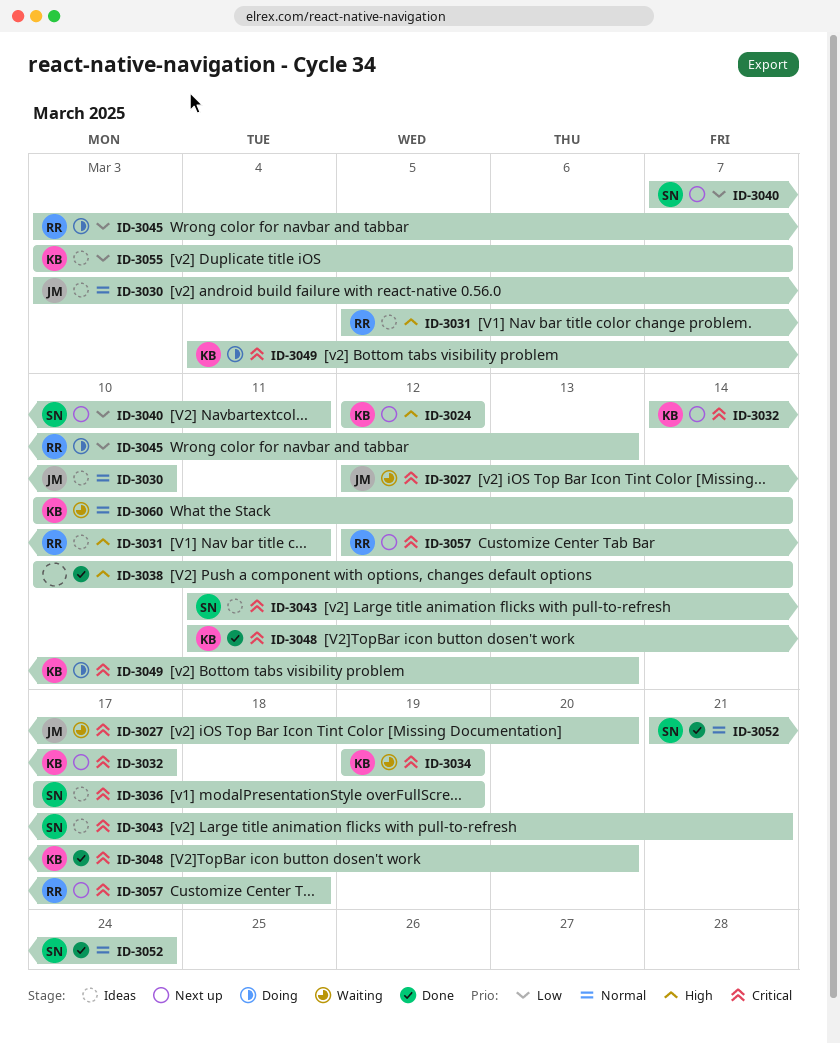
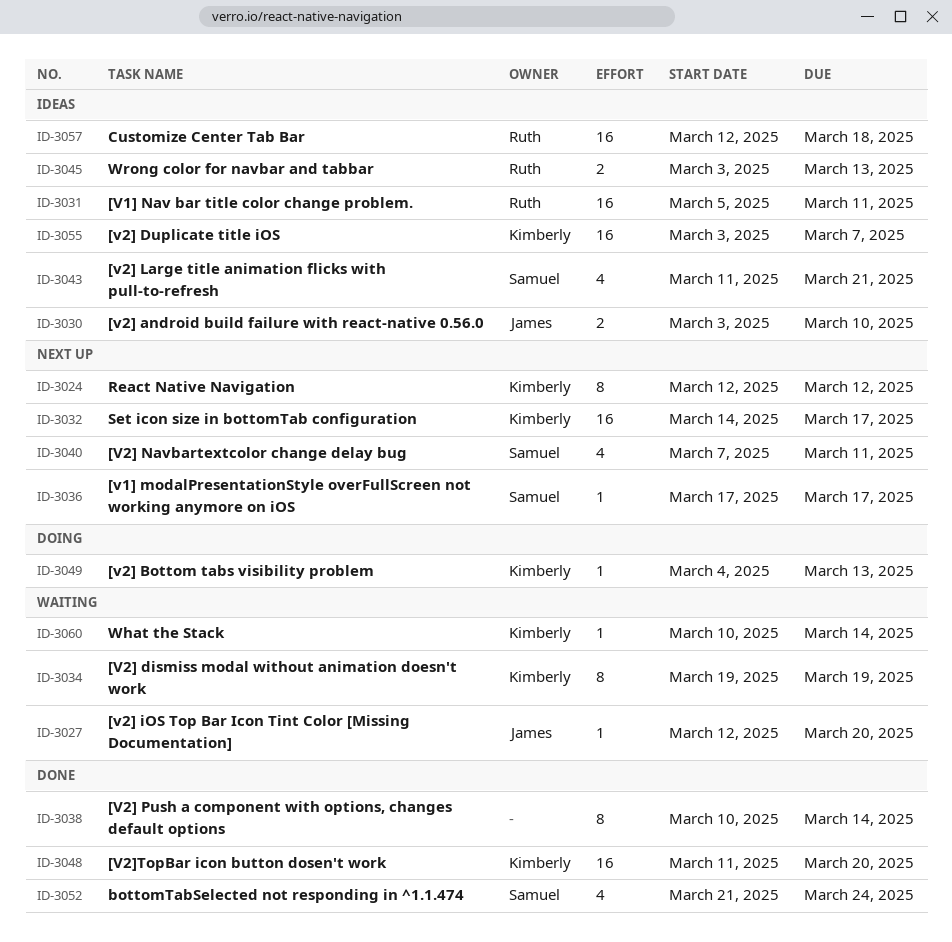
ID-3036, status: Ideas -> Next up
ID-3036, due: Mar 19 -> Mar 17
ID-3045, status: Doing -> Ideas
ID-3057, status: Next up -> Ideas

